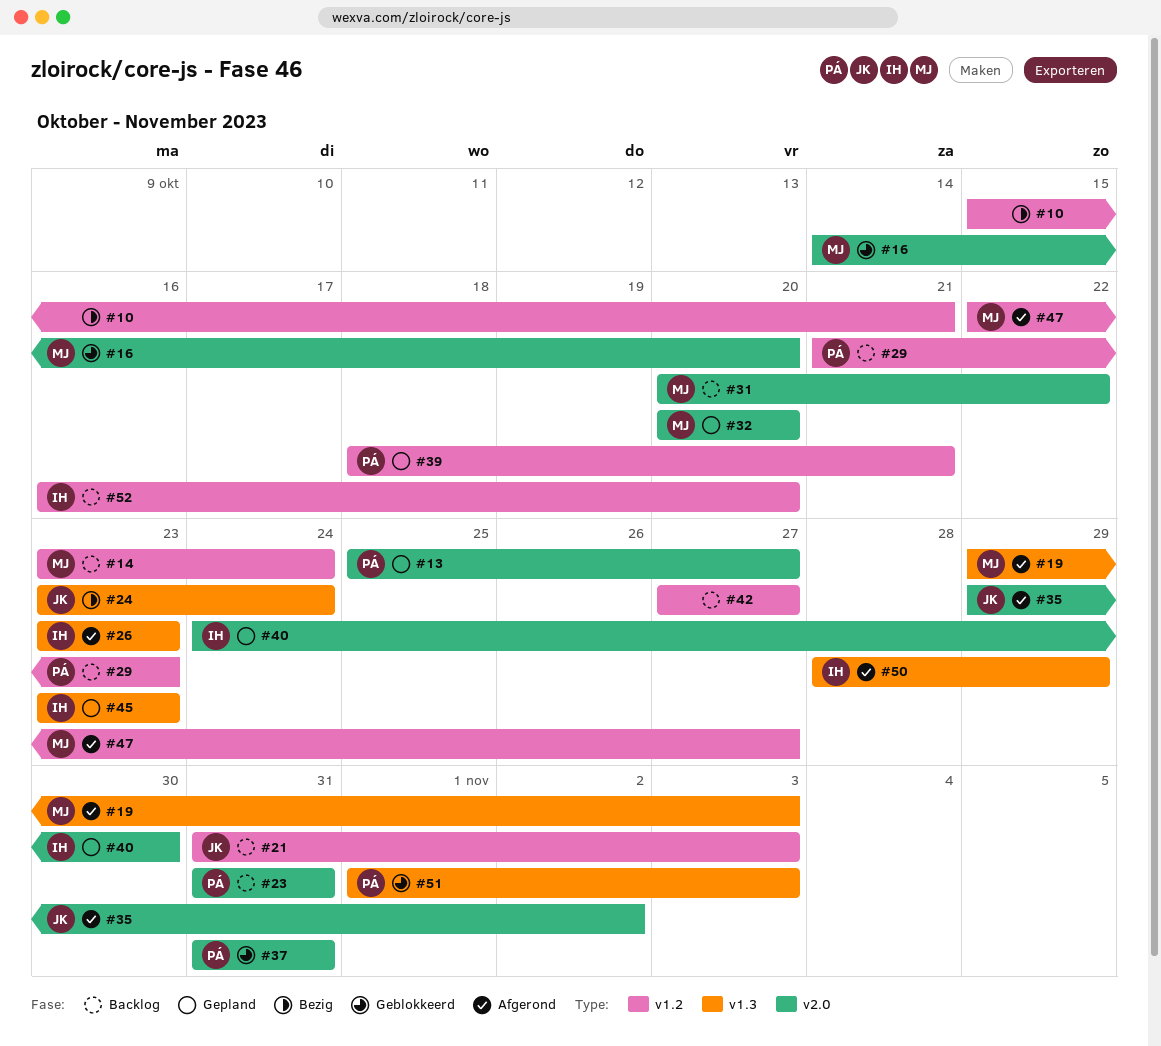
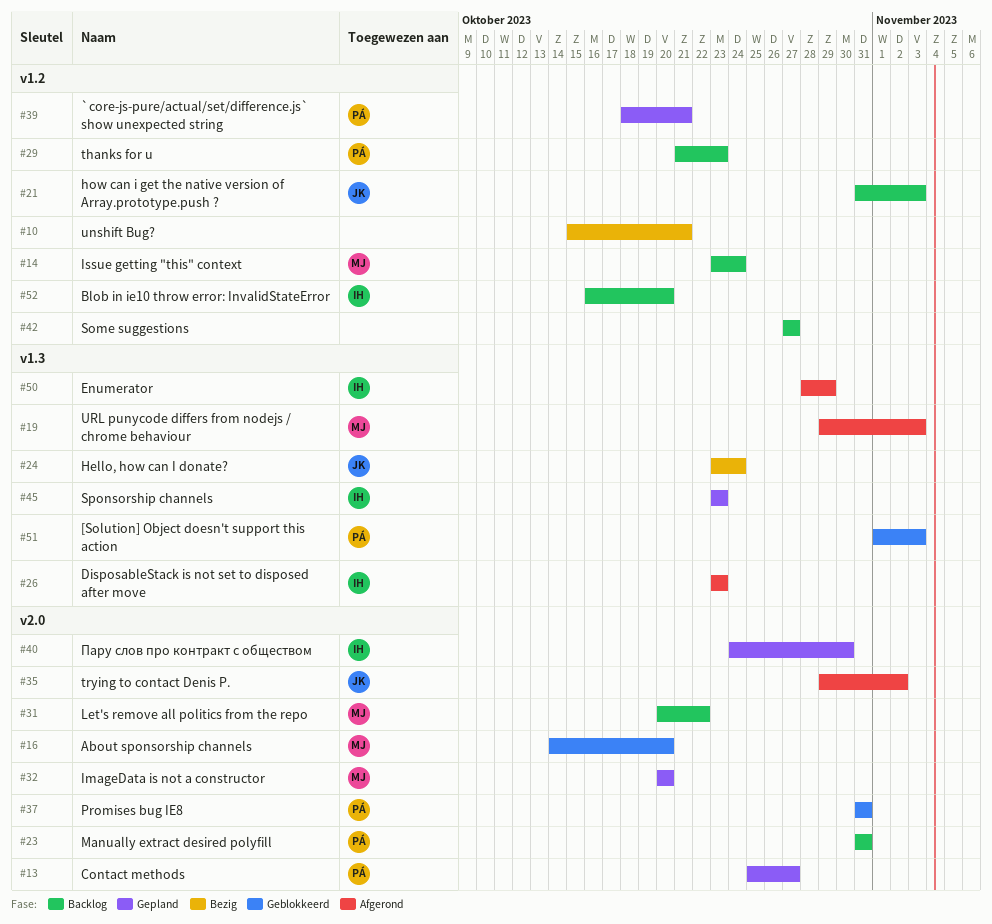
#47: present -> none

